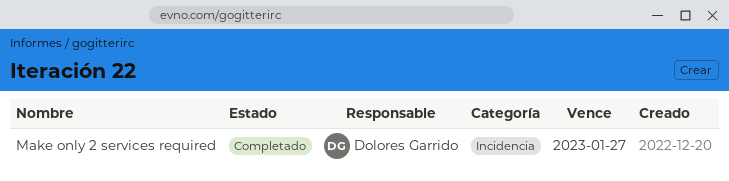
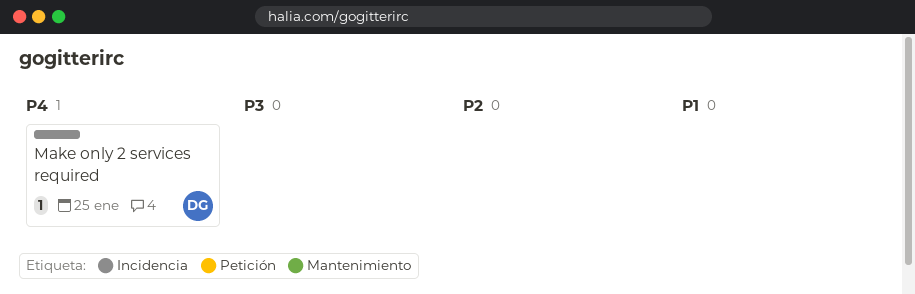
Make only 2 services required, due: Jan 27 -> Jan 25

